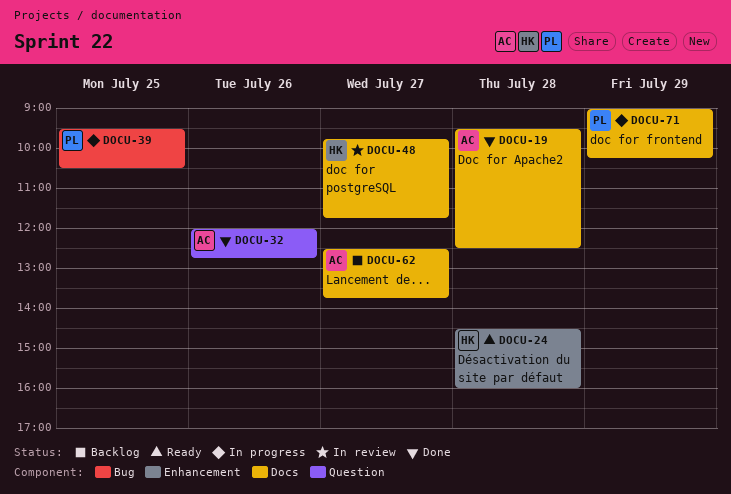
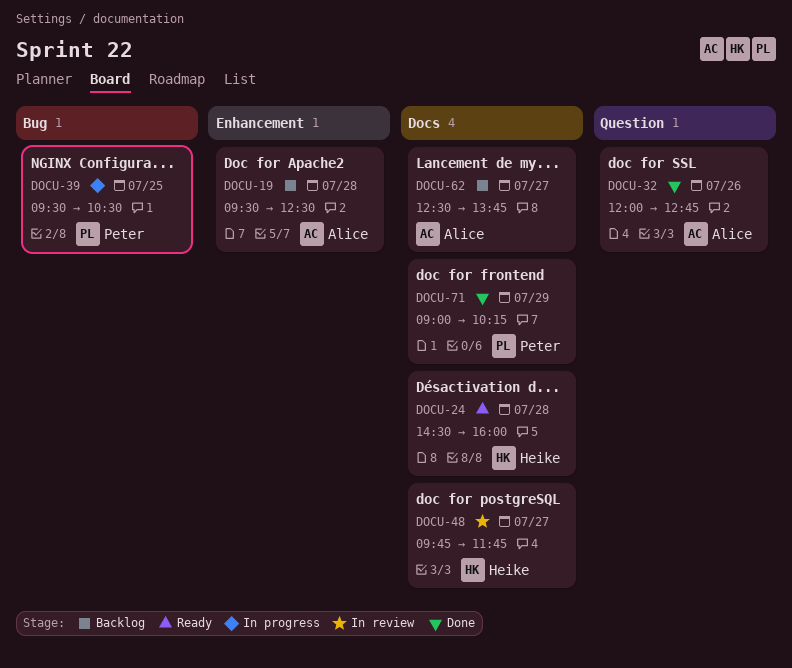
DOCU-19, status: Done -> Backlog
DOCU-19, label: Docs -> Enhancement
DOCU-24, label: Enhancement -> Docs
DOCU-71, status: In progress -> Done

